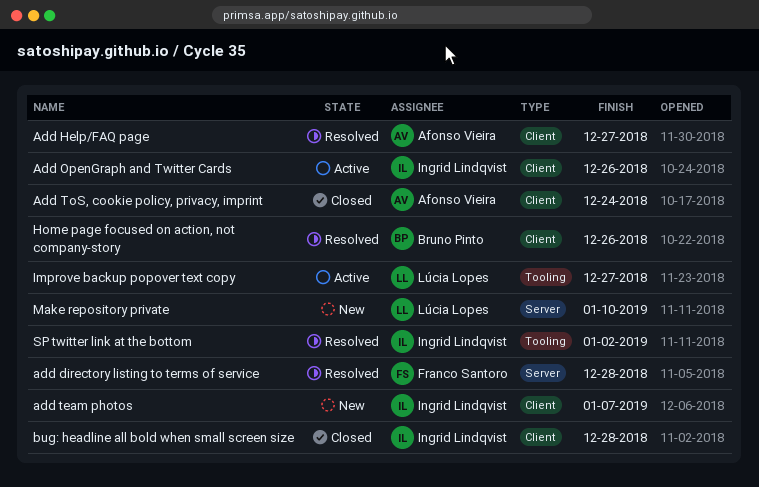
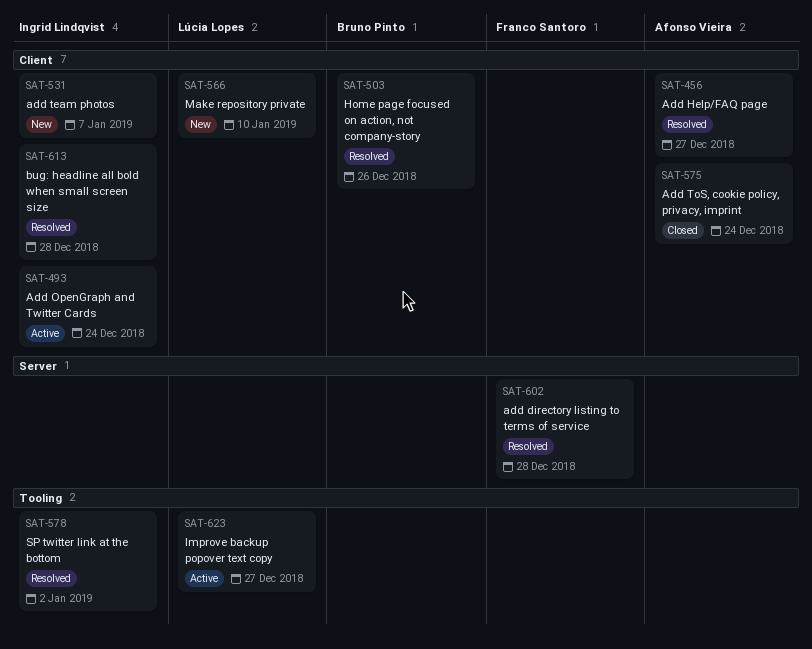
Add OpenGraph and Twitter Cards, due: Dec 26 -> Dec 24
bug: headline all bold when small screen size, status: Closed -> Resolved
Make repository private, label: Server -> Client

